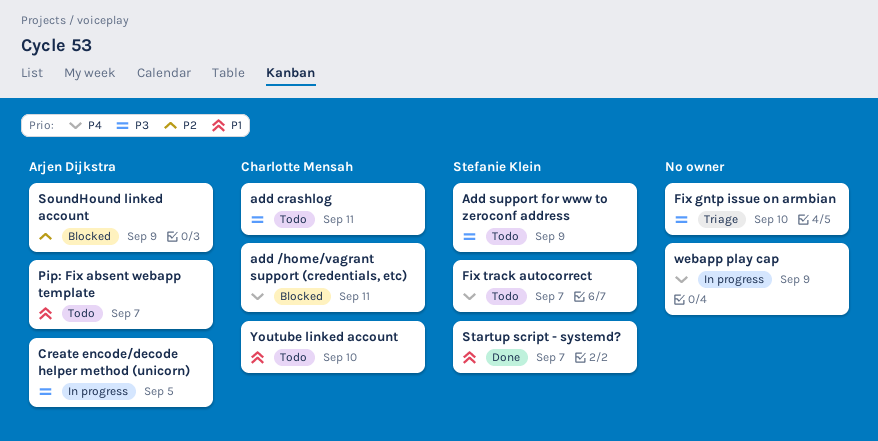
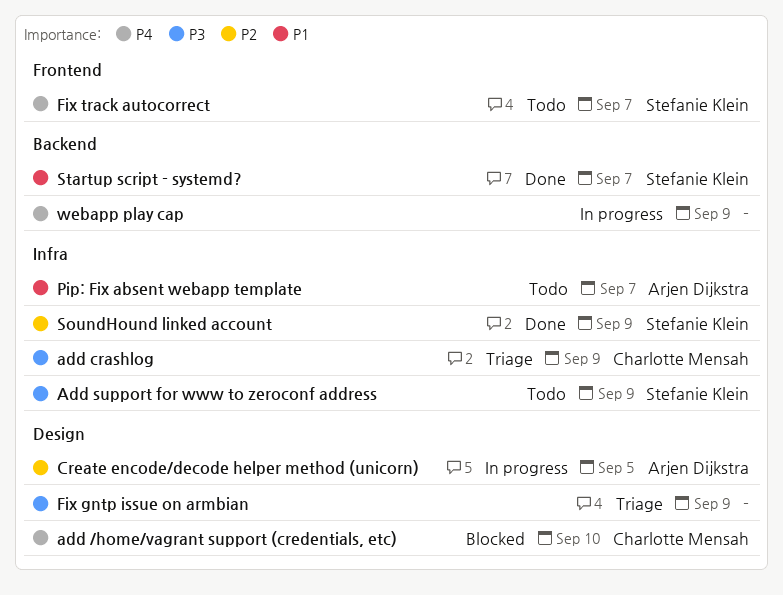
add /home/vagrant support (credentials, etc), due: Sep 11 -> Sep 10
add crashlog, status: Todo -> Triage
add crashlog, due: Sep 11 -> Sep 9
Create encode/decode helper method (unicorn), priority: P3 -> P2
Fix gntp issue on armbian, due: Sep 10 -> Sep 9
SoundHound linked account, status: Blocked -> Done
SoundHound linked account, owner: Arjen Dijkstra -> Stefanie Klein
Youtube linked account: present -> none

